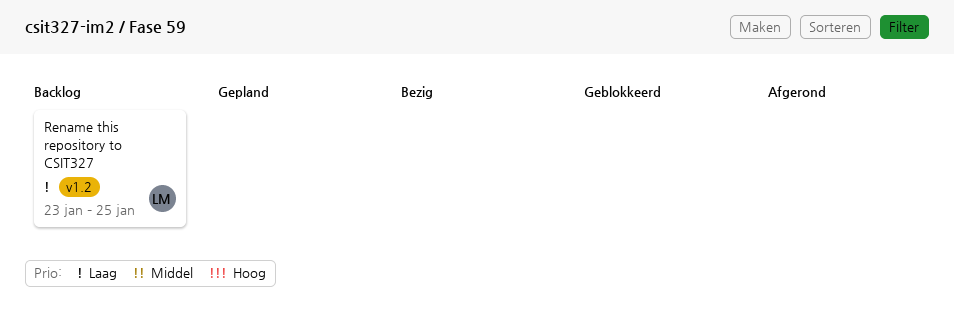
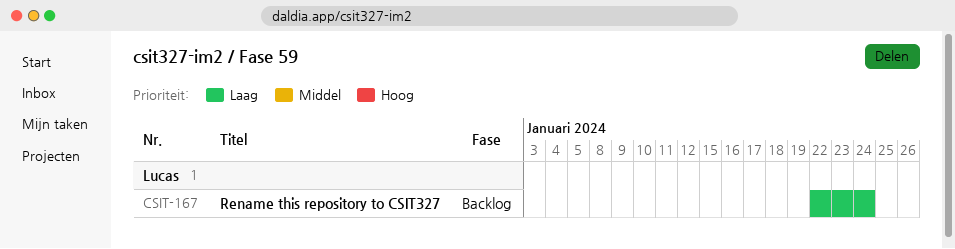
Rename this repository to CSIT327, start: Jan 23 -> Jan 22
Rename this repository to CSIT327, due: Jan 25 -> Jan 24

